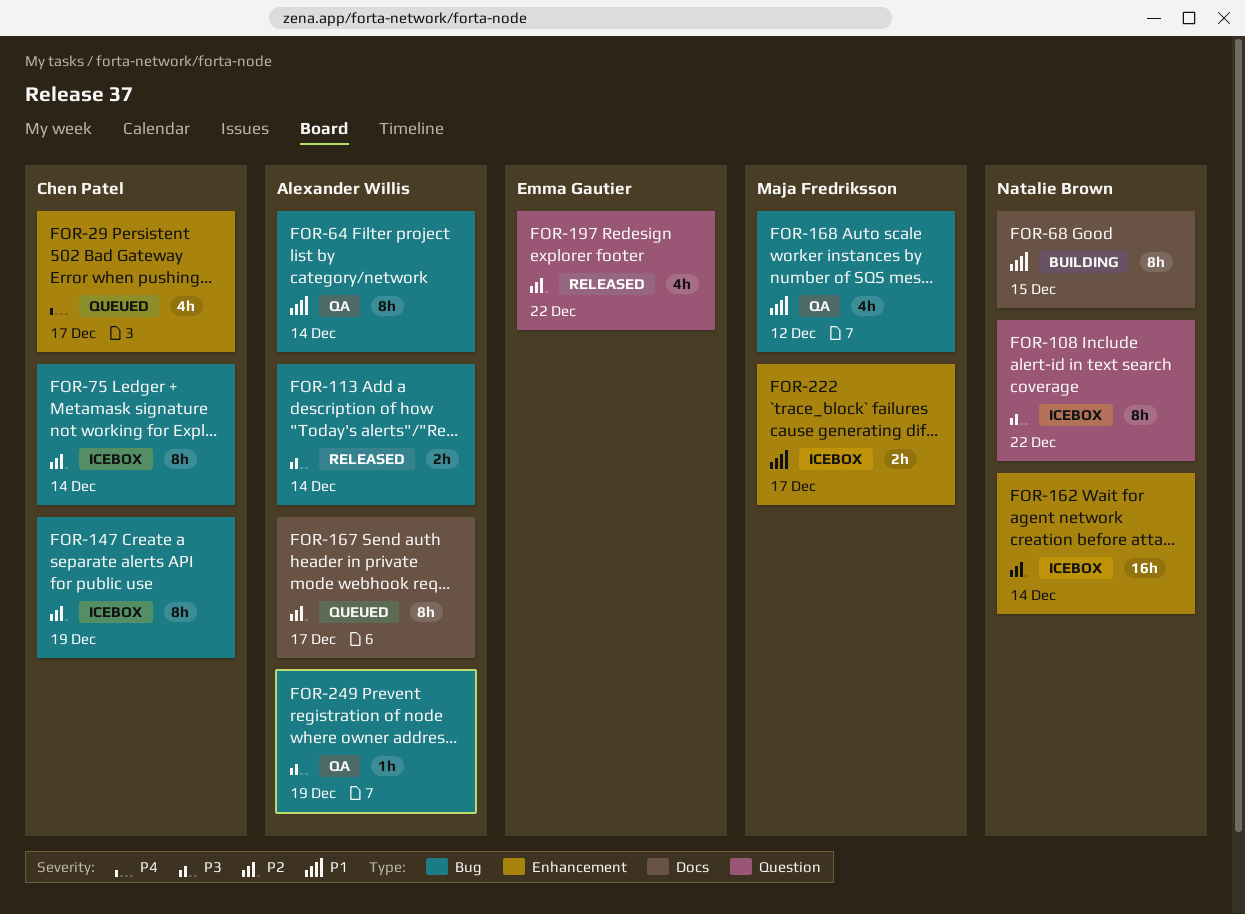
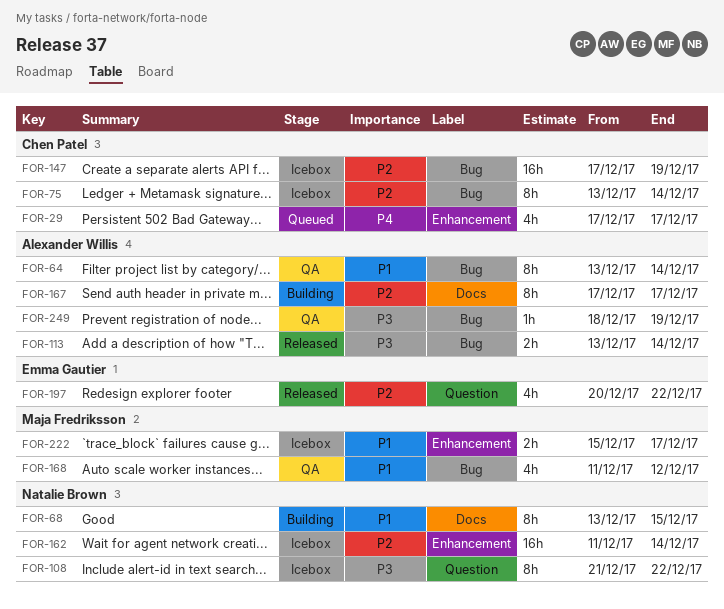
FOR-147, estimate: 8h -> 16h
FOR-167, status: Queued -> Building

